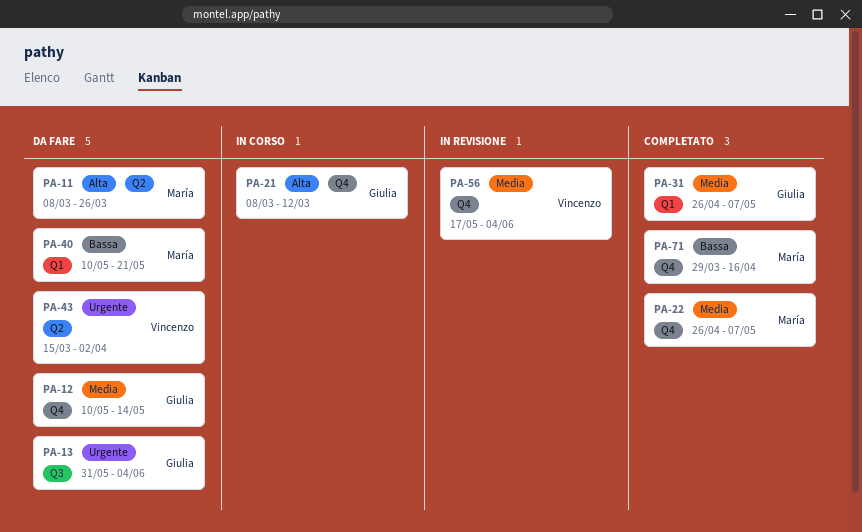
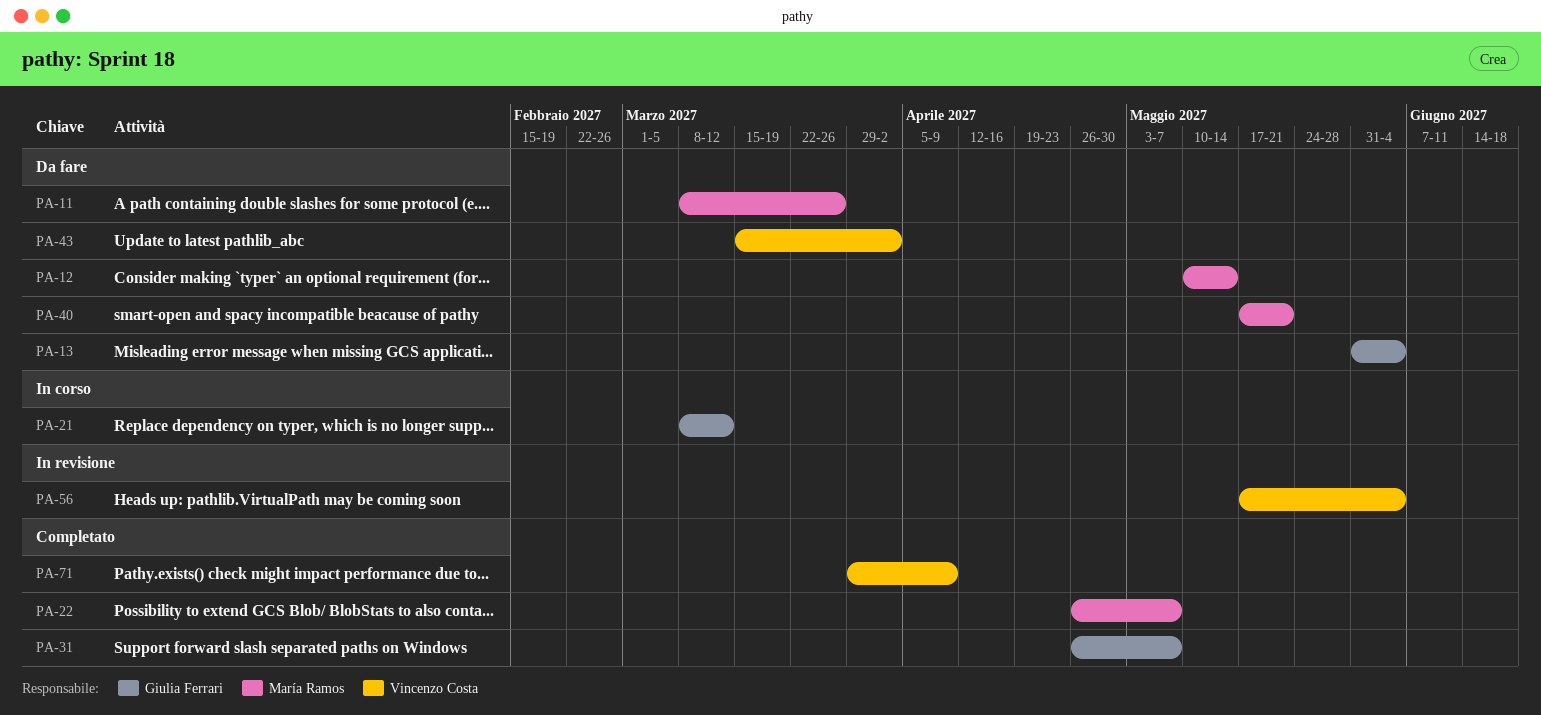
PA-12, owner: Giulia Ferrari -> María Ramos
PA-40, start: May 10 -> May 17
PA-71, owner: María Ramos -> Vincenzo Costa
PA-71, due: Apr 16 -> Apr 9

